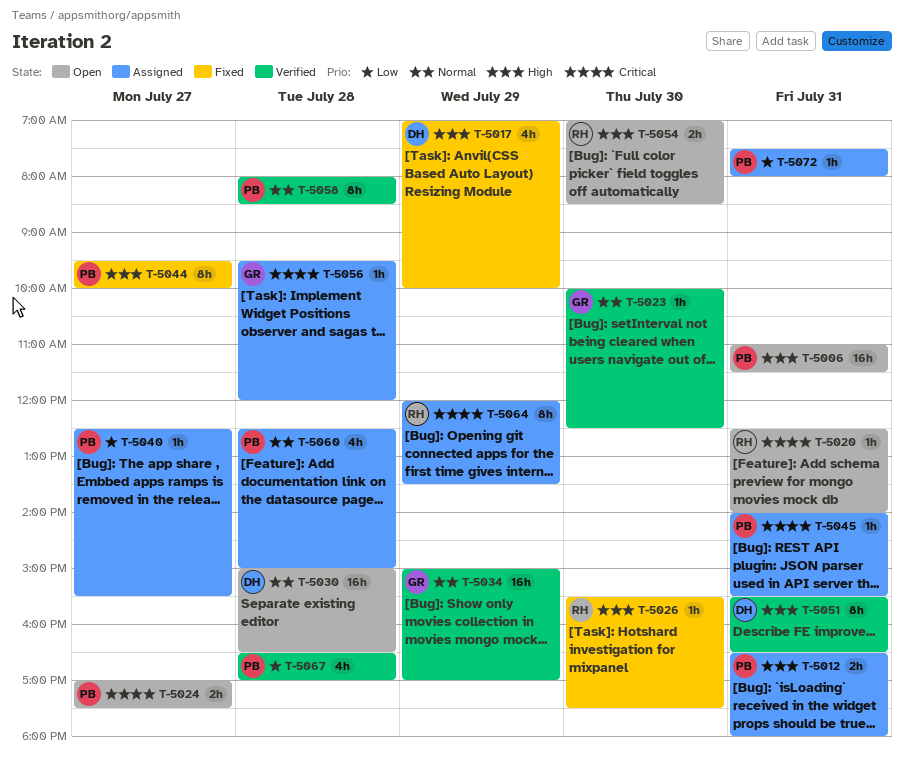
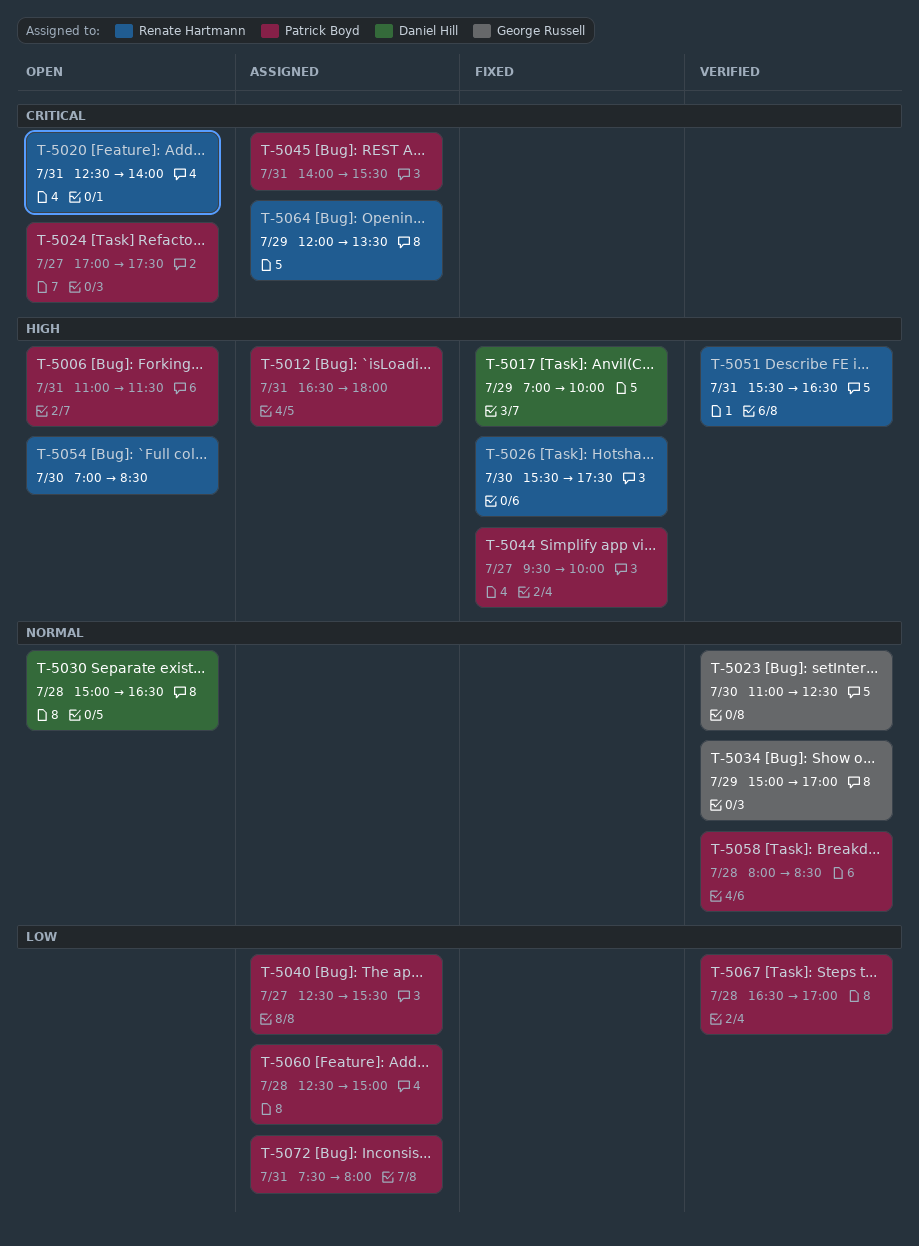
T-5023, begins: 10:00 -> 11:00
T-5051, owner: Daniel Hill -> Renate Hartmann
T-5056: present -> none
T-5060, priority: Normal -> Low

